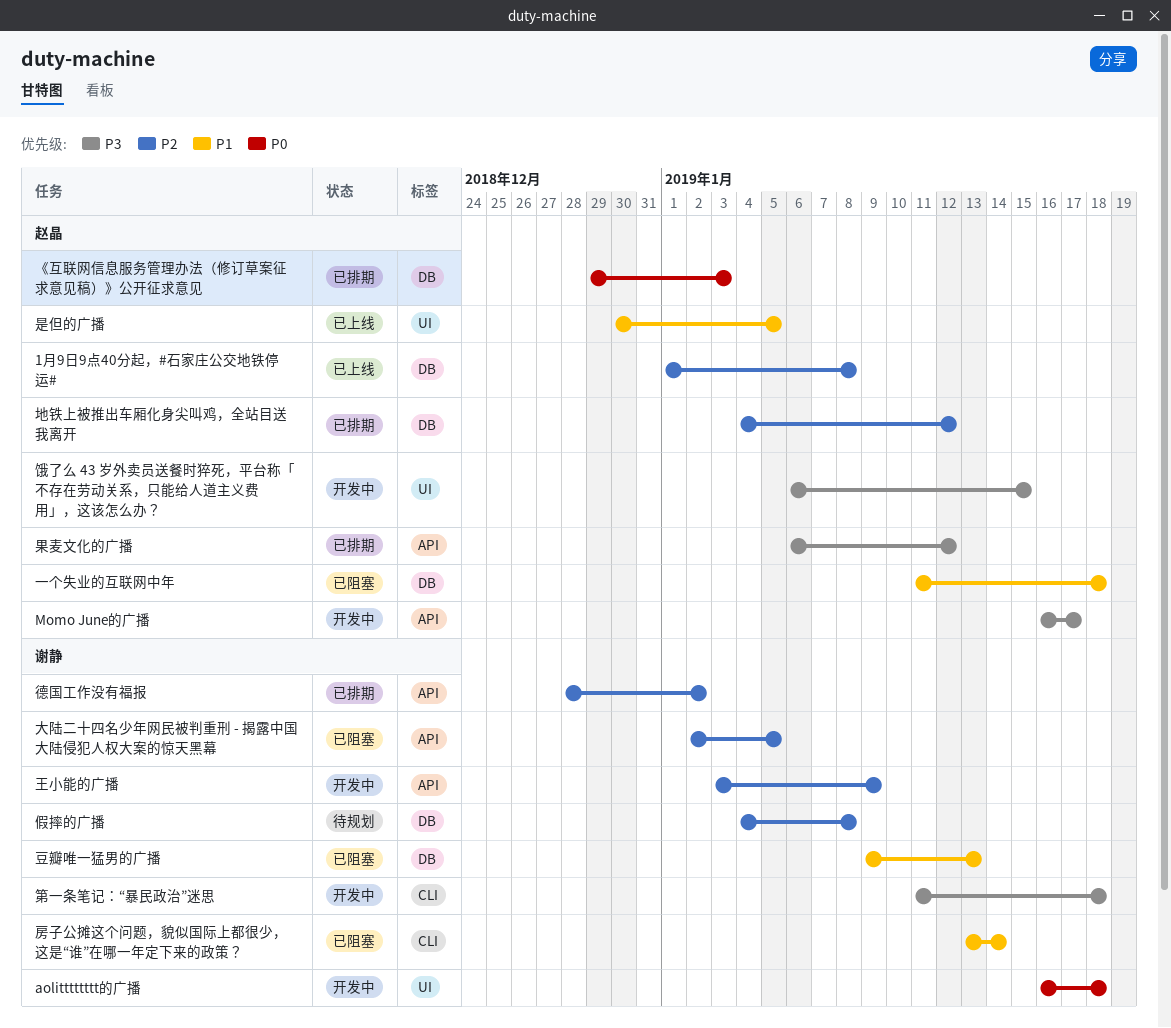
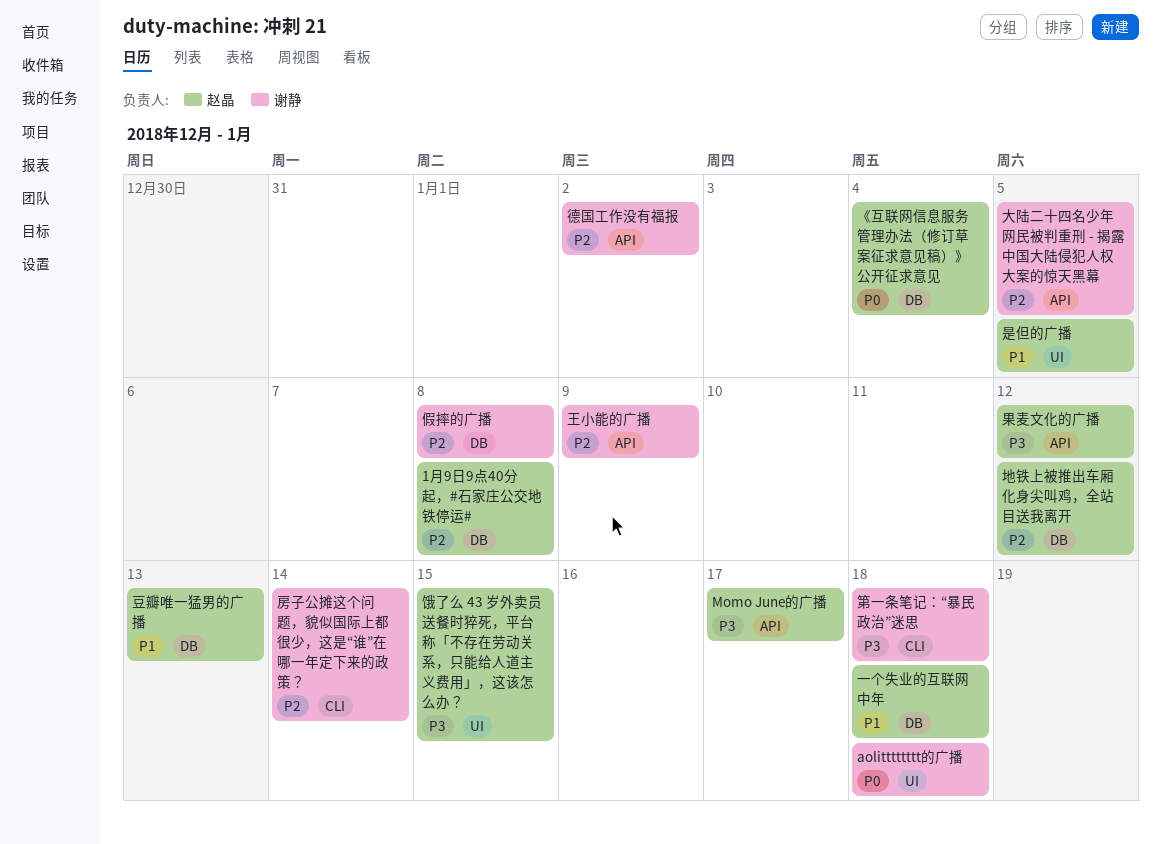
《互联网信息服务管理办法（修订草案征求意见稿）》公开征求意见, due: Jan 3 -> Jan 4
房子公摊这个问题，貌似国际上都很少，这是“谁”在哪一年定下来的政策？, priority: P1 -> P2
豆瓣唯一猛男的广播, owner: 谢静 -> 赵晶

